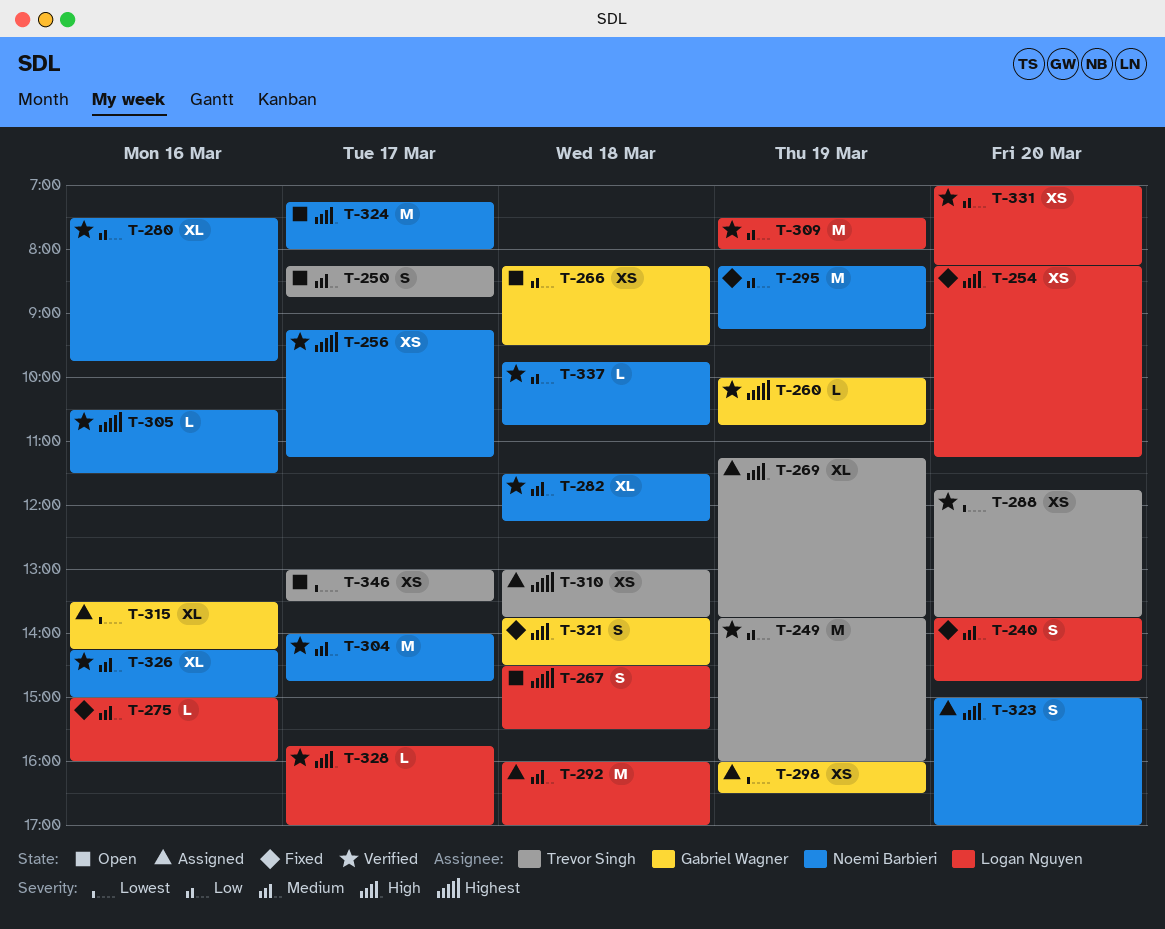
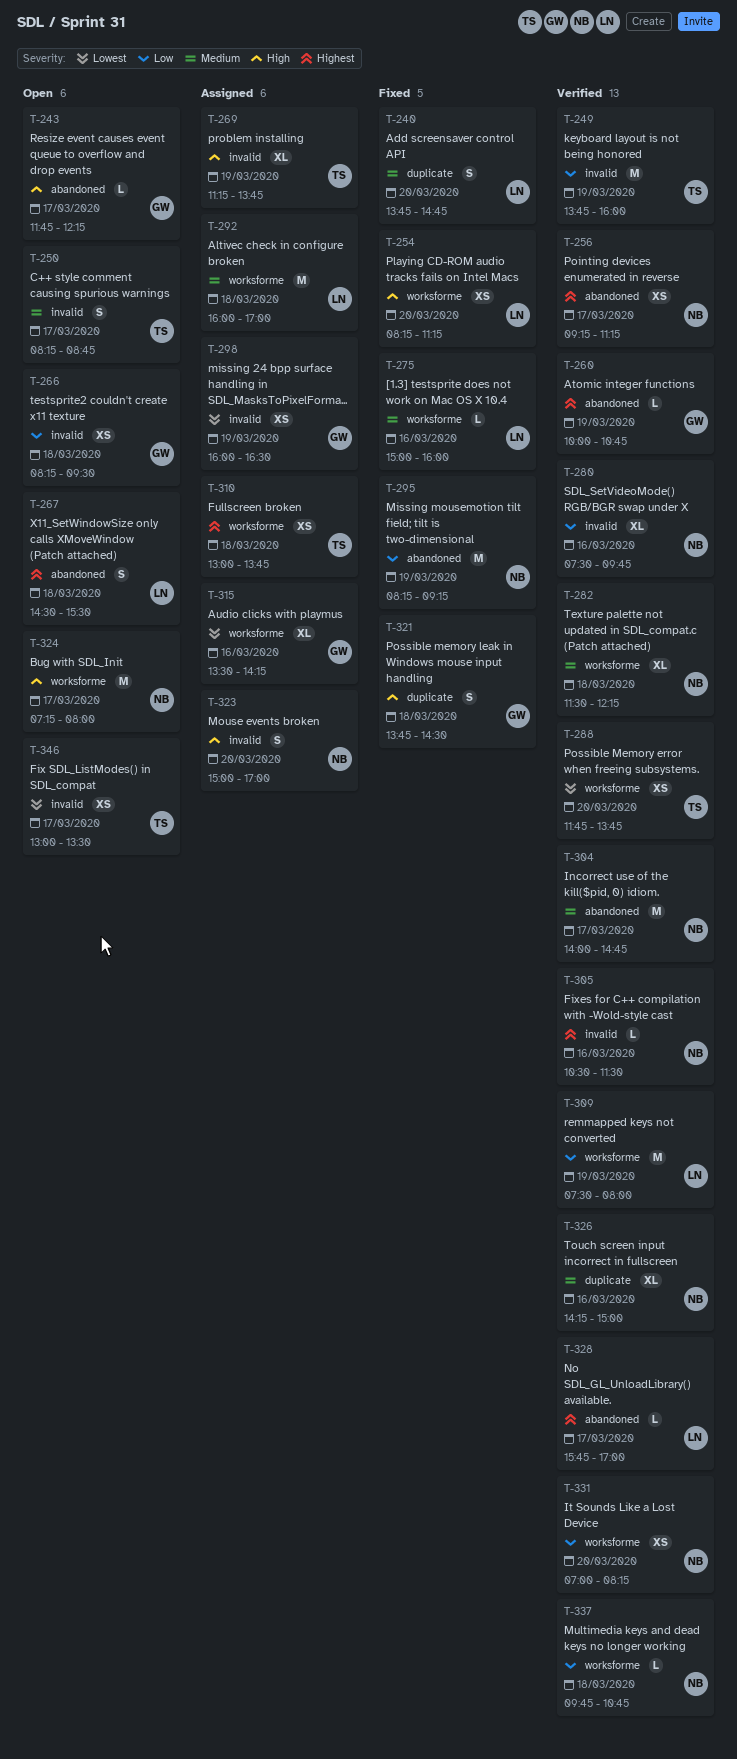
T-243: none -> present
T-328, priority: High -> Highest
T-331, owner: Logan Nguyen -> Noemi Barbieri

